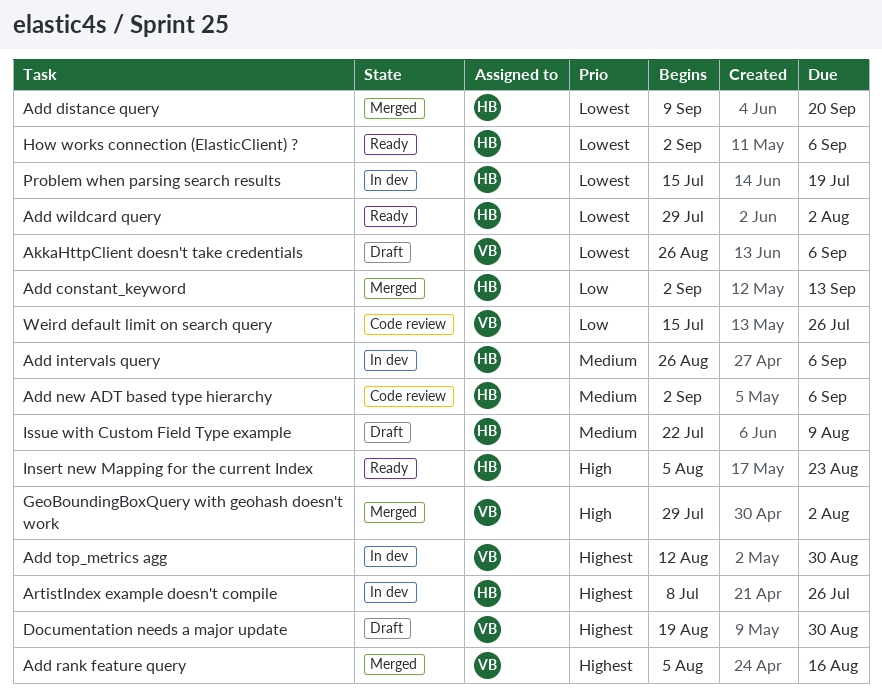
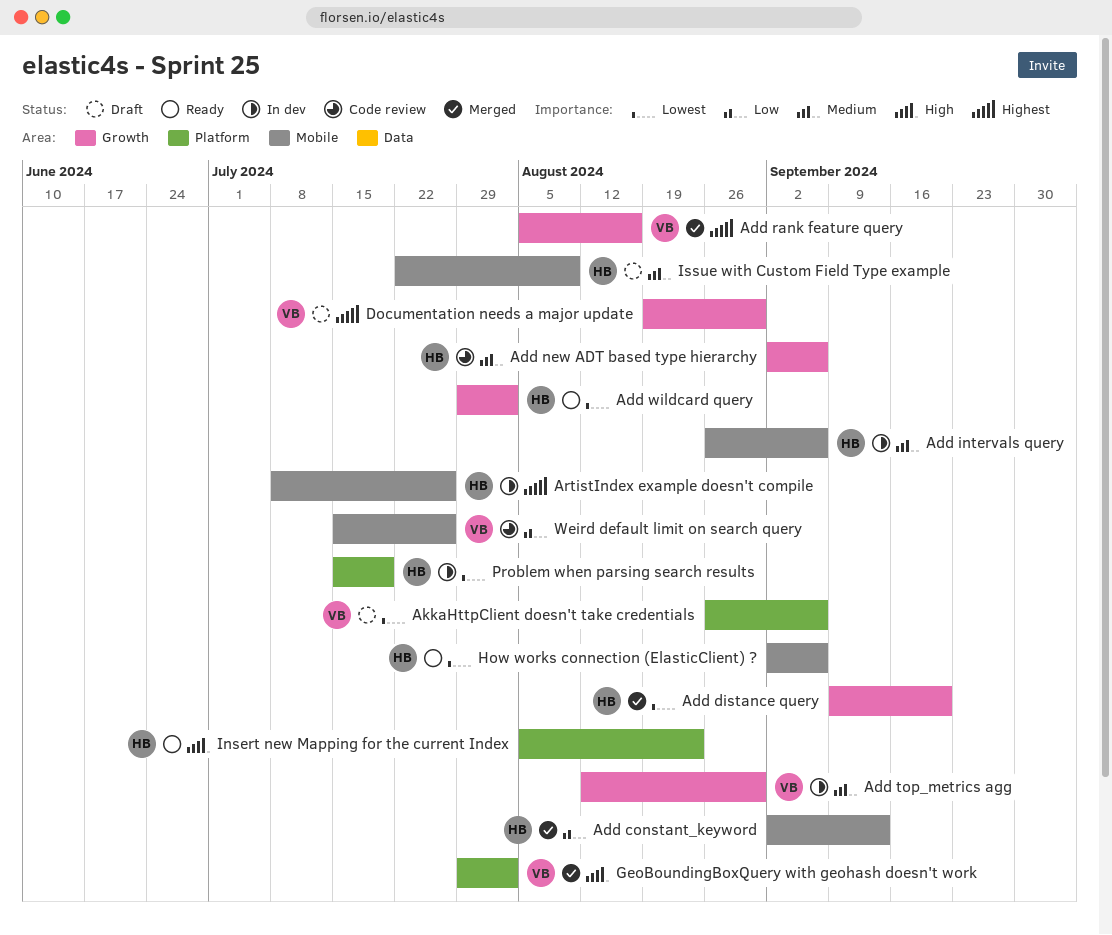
Add top_metrics agg, priority: Highest -> Medium

